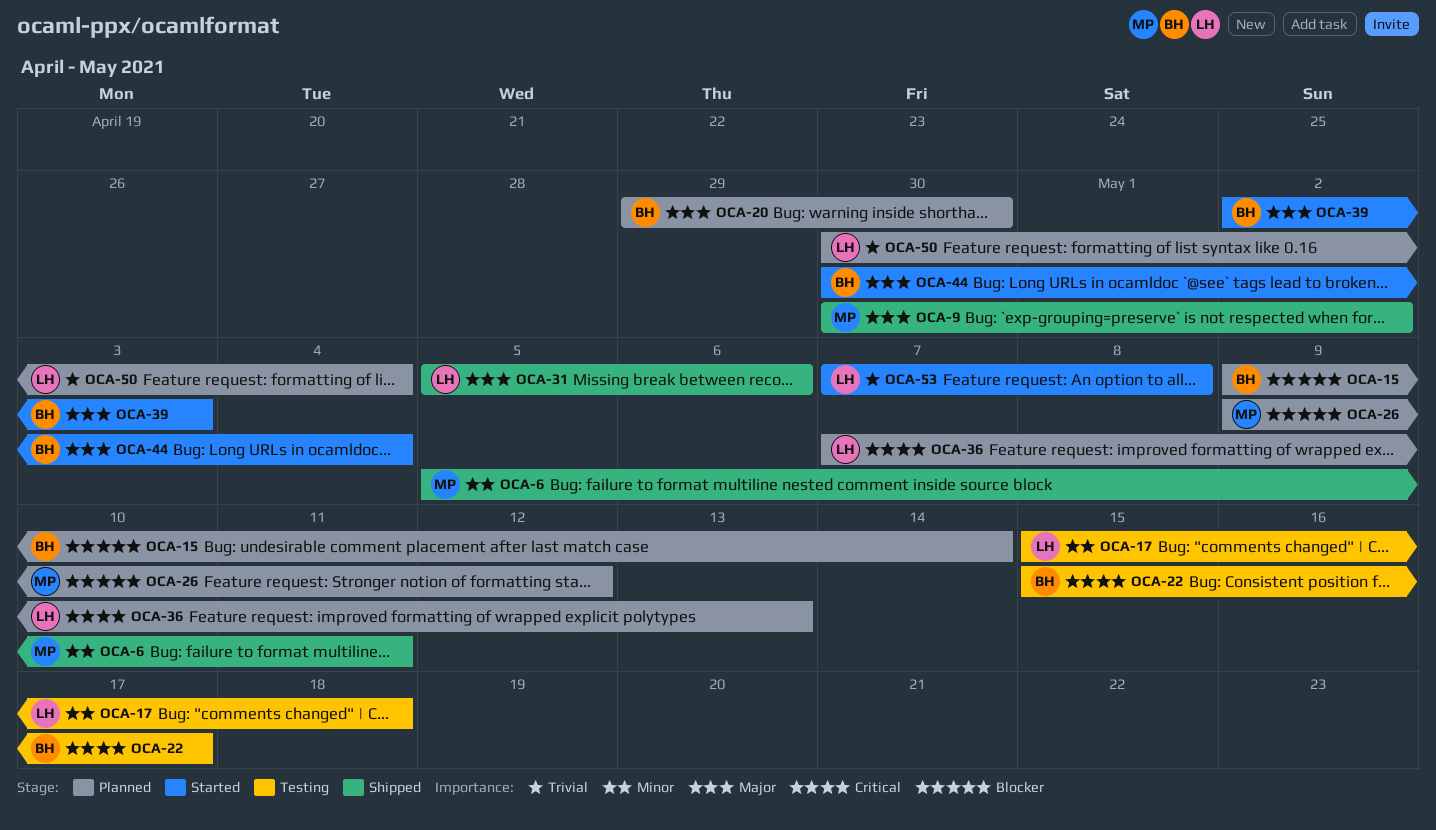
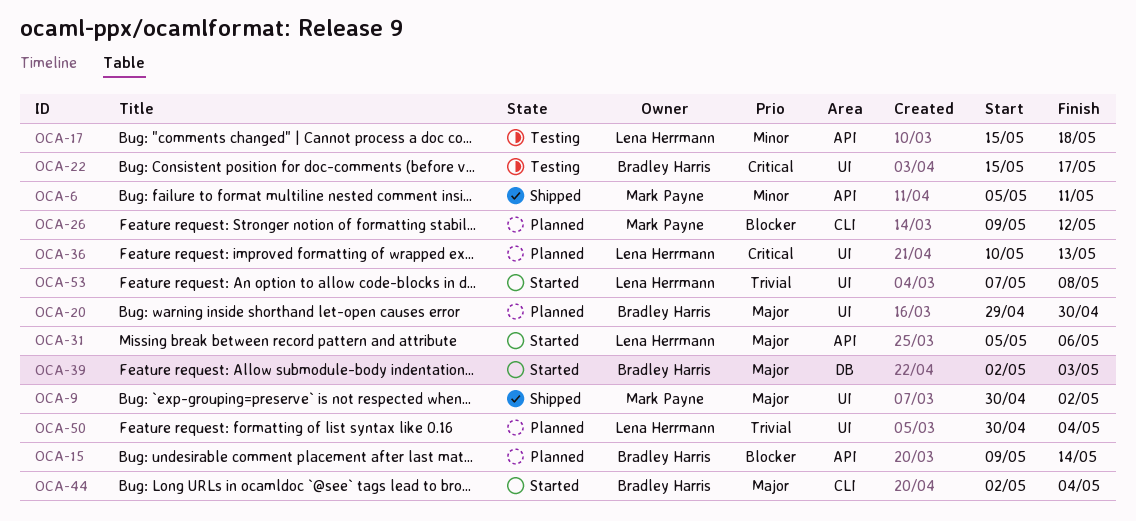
OCA-31, status: Shipped -> Started
OCA-36, start: May 7 -> May 10
OCA-44, start: Apr 30 -> May 2

